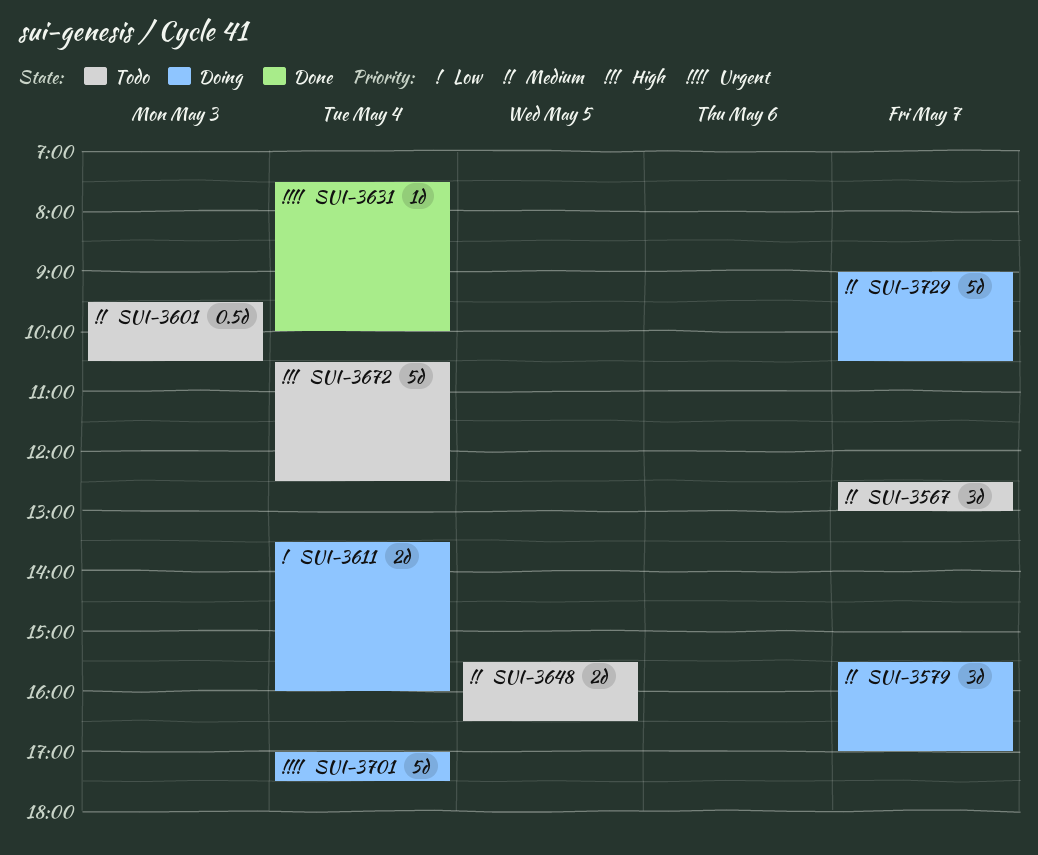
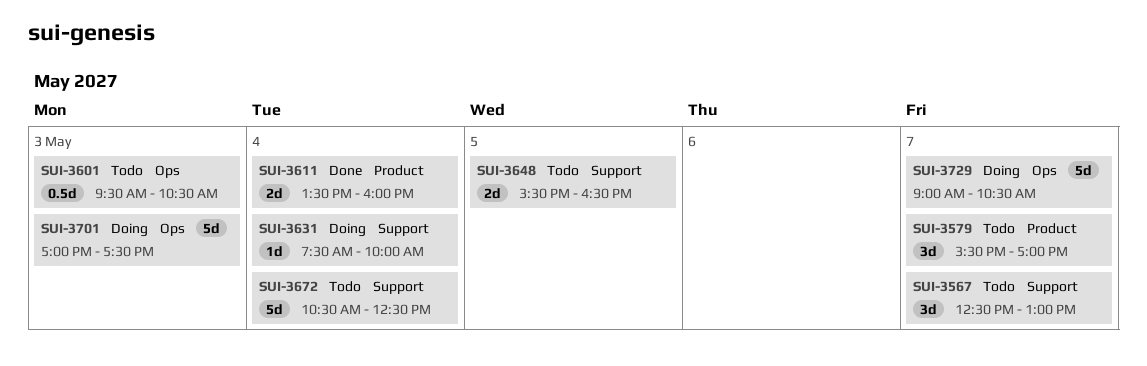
SUI-3579, status: Doing -> Todo
SUI-3611, status: Doing -> Done
SUI-3631, status: Done -> Doing
SUI-3701, day: May 4 -> May 3

